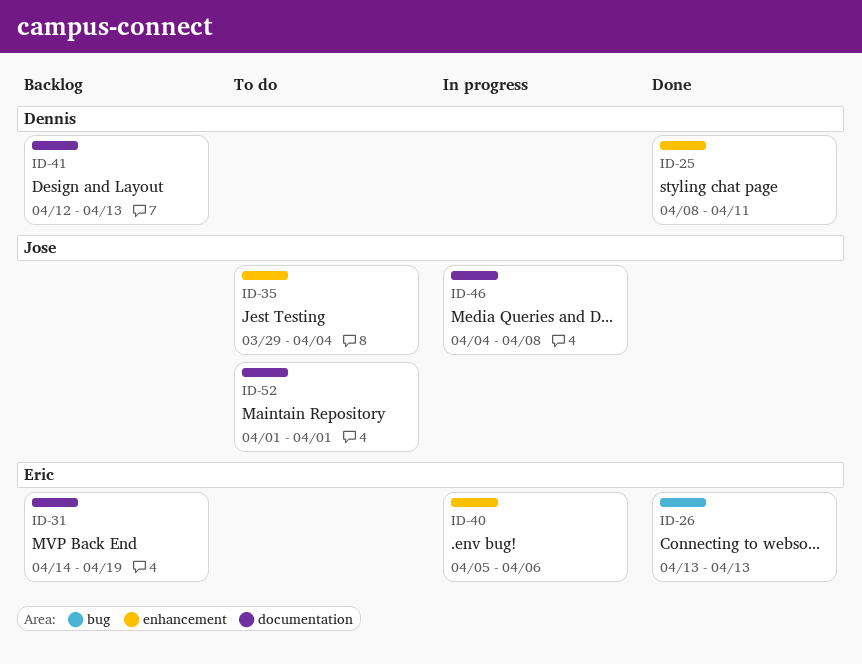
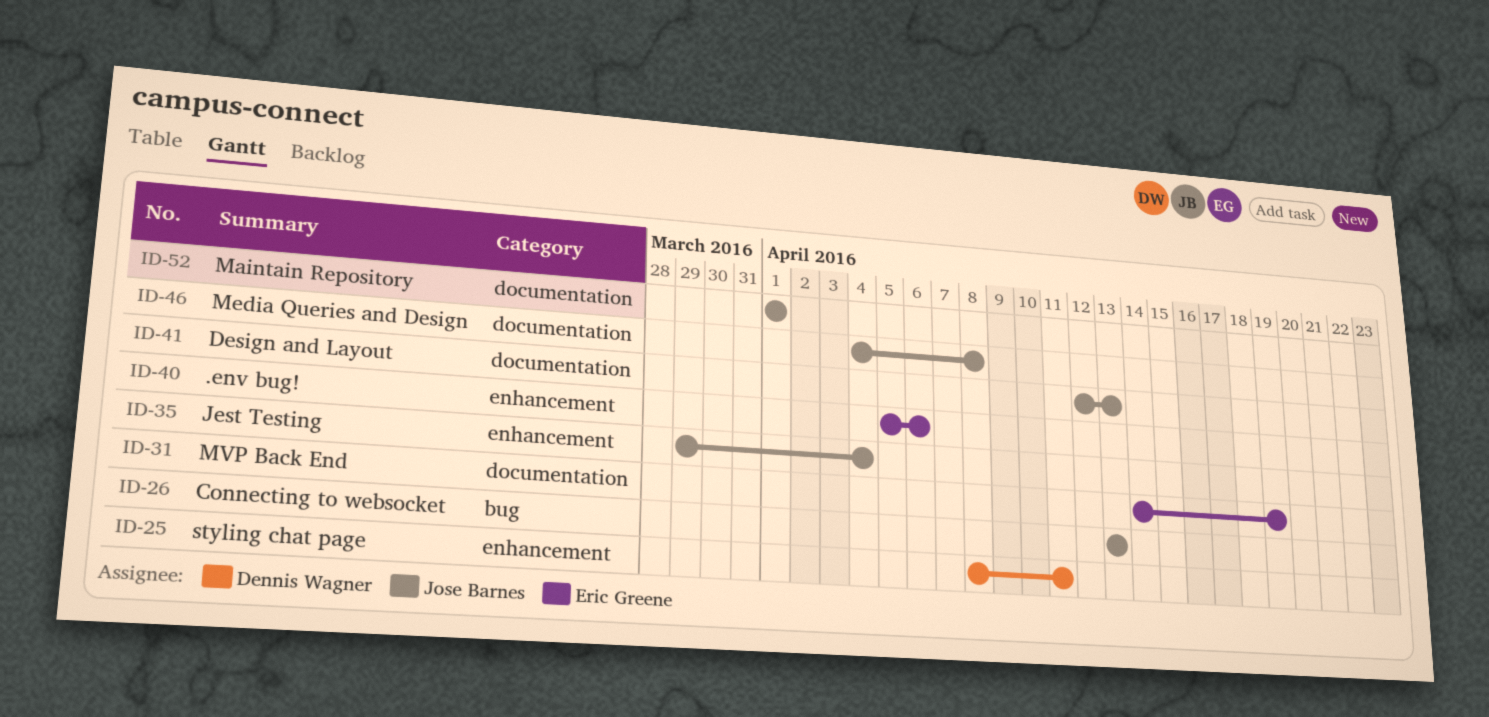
ID-26, owner: Eric Greene -> Jose Barnes
ID-41, owner: Dennis Wagner -> Jose Barnes

